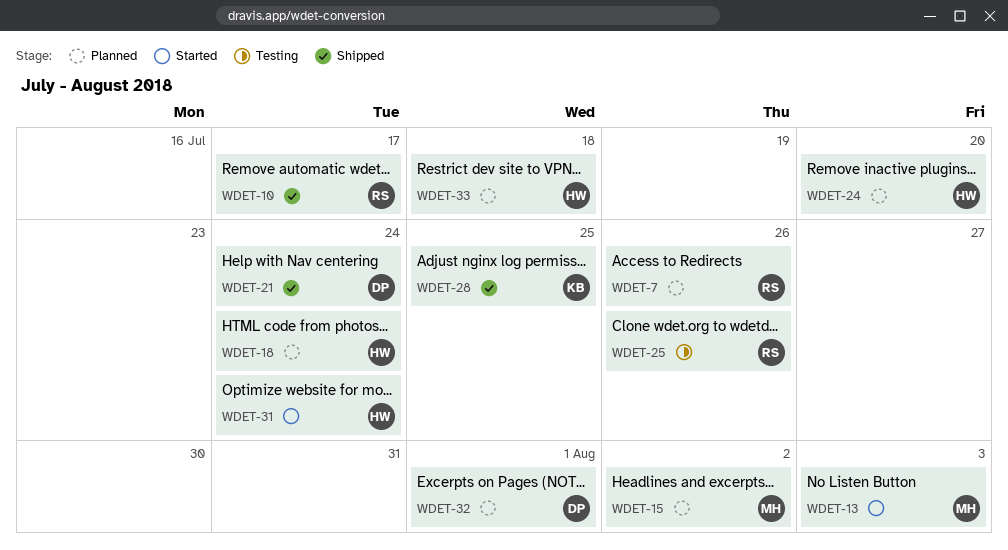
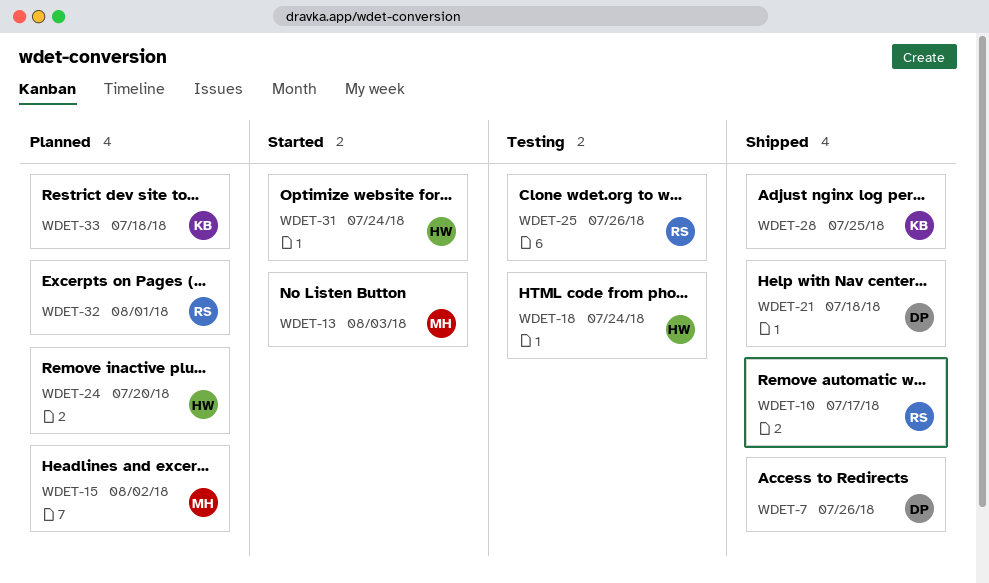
WDET-7, status: Planned -> Shipped
WDET-7, owner: RS -> DP
WDET-18, status: Planned -> Testing
WDET-21, due: Jul 24 -> Jul 18
WDET-32, owner: DP -> RS
WDET-33, owner: HW -> KB

